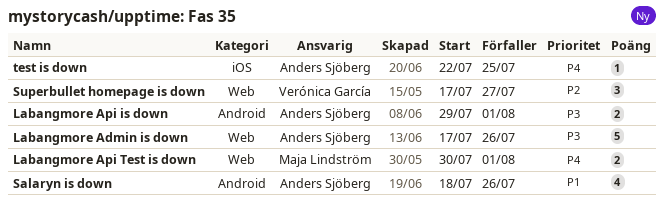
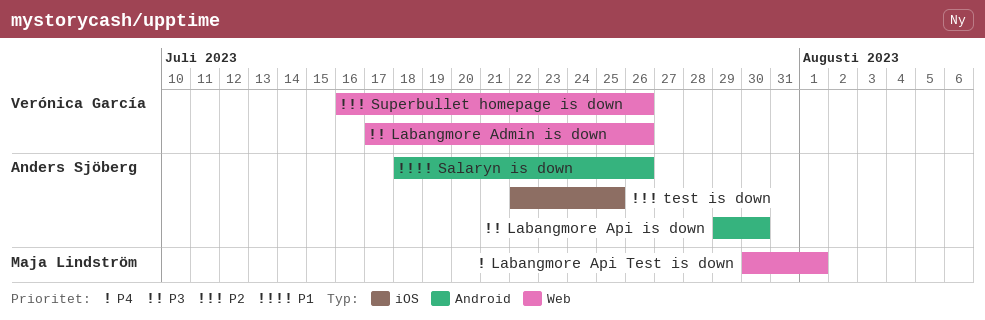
Labangmore Admin is down, owner: Anders Sjöberg -> Verónica García
Labangmore Api is down, due: Aug 1 -> Jul 30
Superbullet homepage is down, start: Jul 17 -> Jul 16
Superbullet homepage is down, due: Jul 27 -> Jul 26
test is down, priority: P4 -> P2

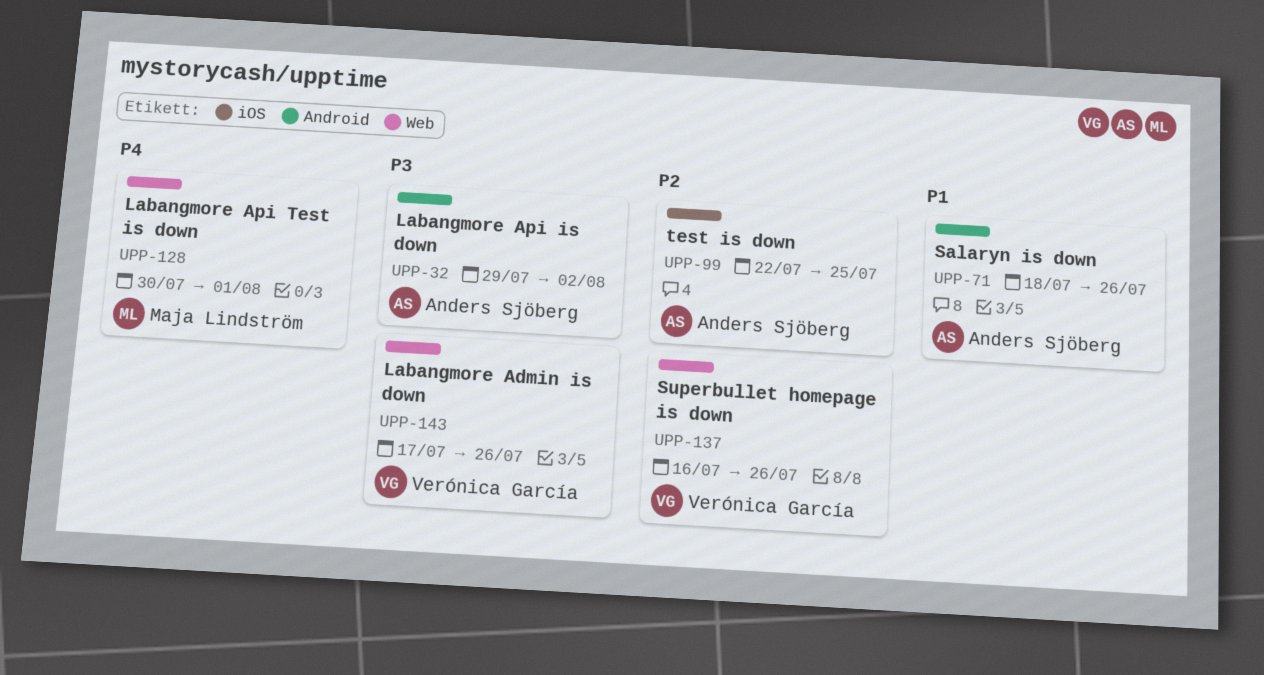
Labangmore Api is down, due: Jul 30 -> Aug 2

